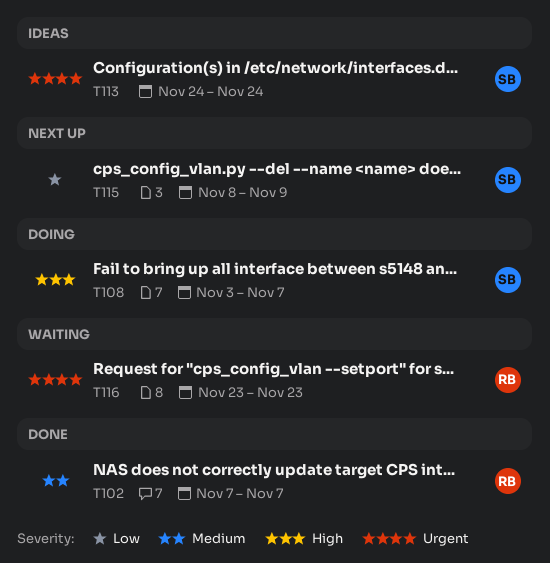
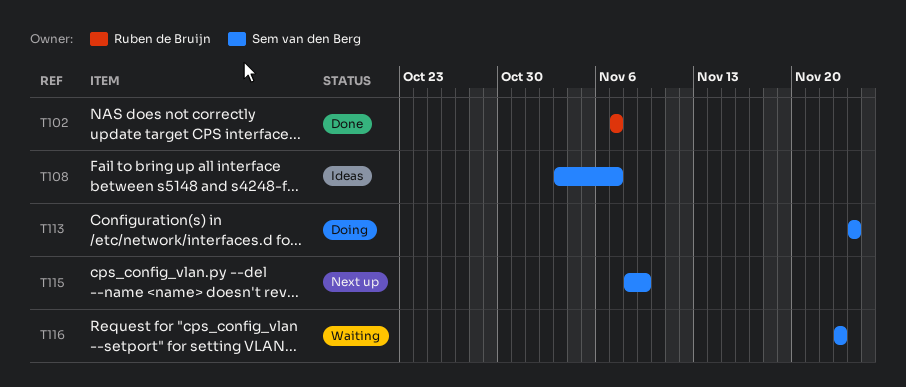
T108, status: Doing -> Ideas
T113, status: Ideas -> Doing
T116, owner: Ruben de Bruijn -> Sem van den Berg

